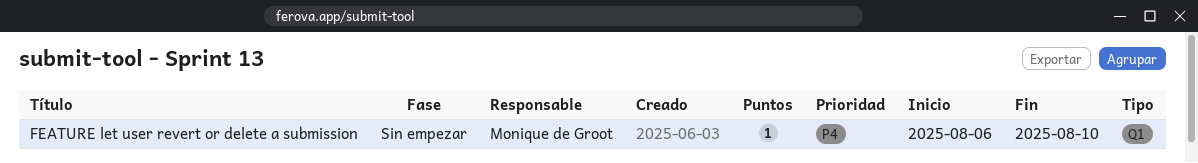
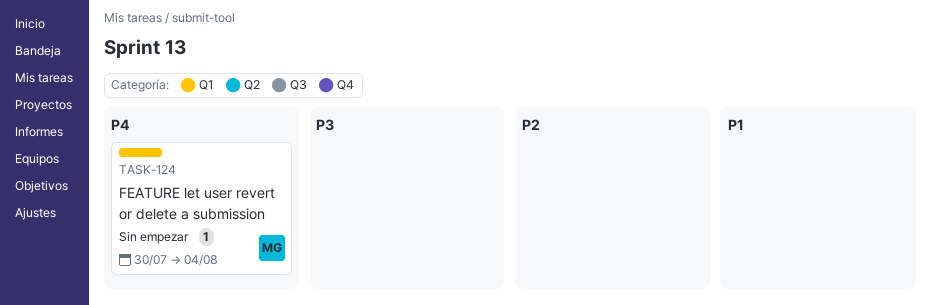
FEATURE let user revert or delete a submission, start: Aug 6 -> Jul 30
FEATURE let user revert or delete a submission, due: Aug 10 -> Aug 4

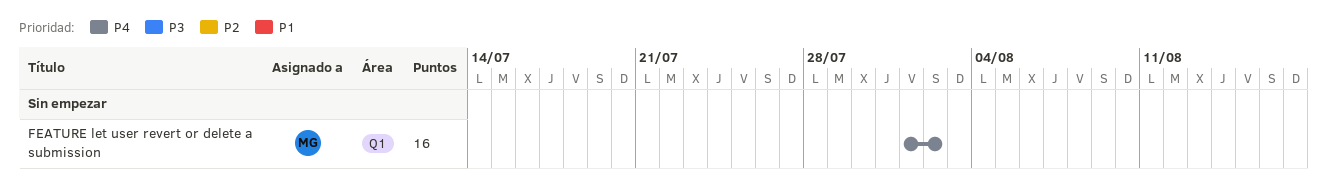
FEATURE let user revert or delete a submission, estimate: 1 -> 16
FEATURE let user revert or delete a submission, start: Jul 30 -> Aug 1
FEATURE let user revert or delete a submission, due: Aug 4 -> Aug 2

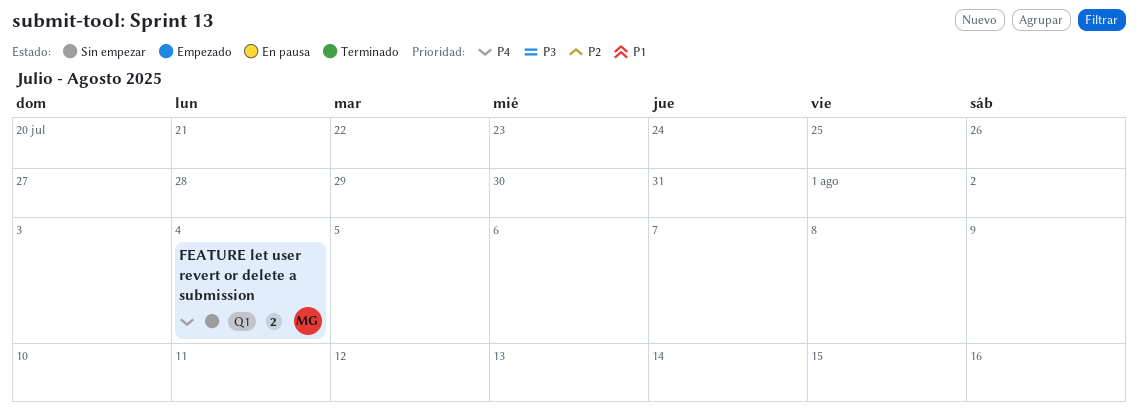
FEATURE let user revert or delete a submission, estimate: 16 -> 2
FEATURE let user revert or delete a submission, due: Aug 2 -> Aug 4

